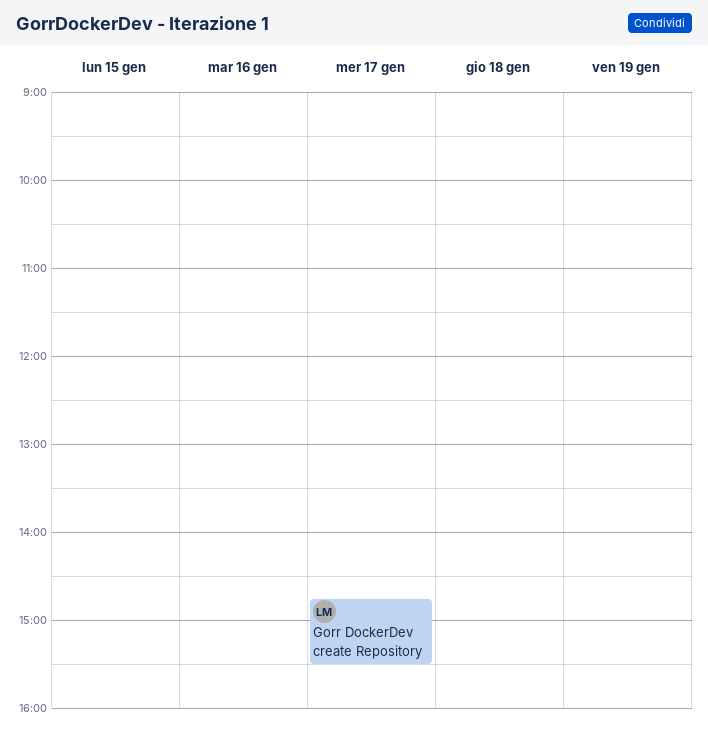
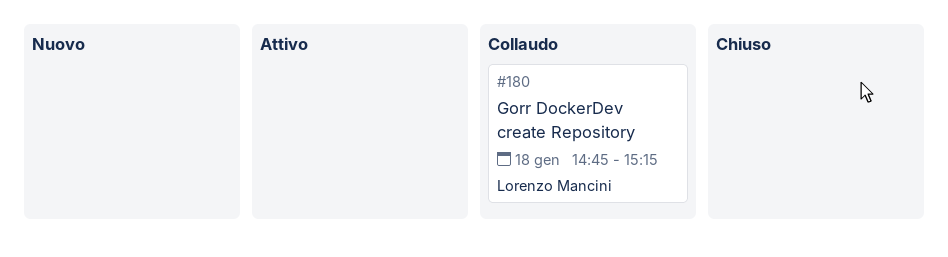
Gorr DockerDev create Repository, day: Jan 17 -> Jan 18
Gorr DockerDev create Repository, ends: 15:30 -> 15:15

